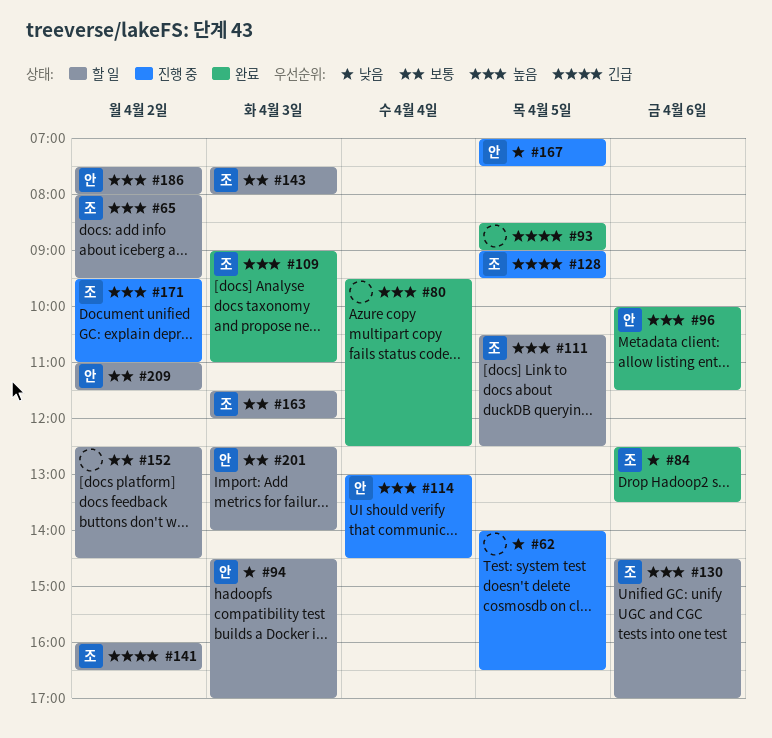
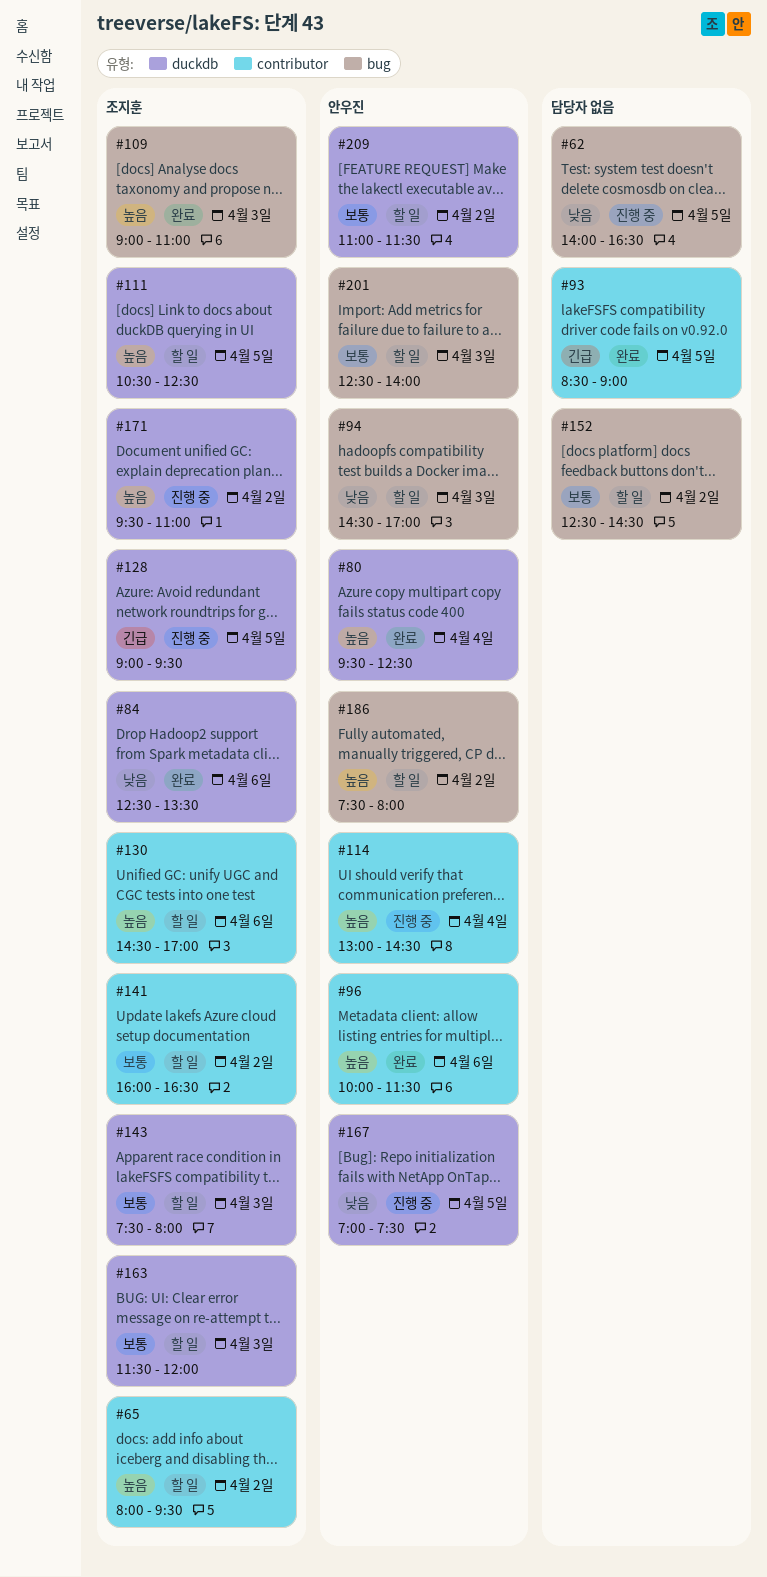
#80, owner: none -> 안우진
#141, priority: 긴급 -> 보통

